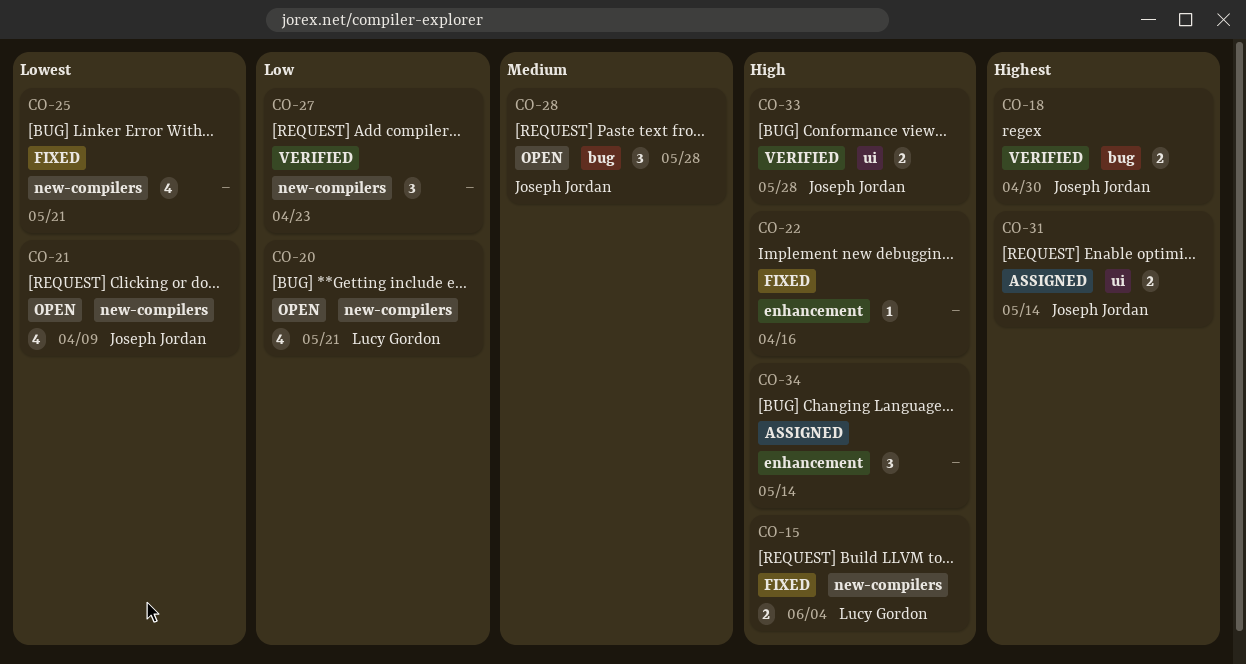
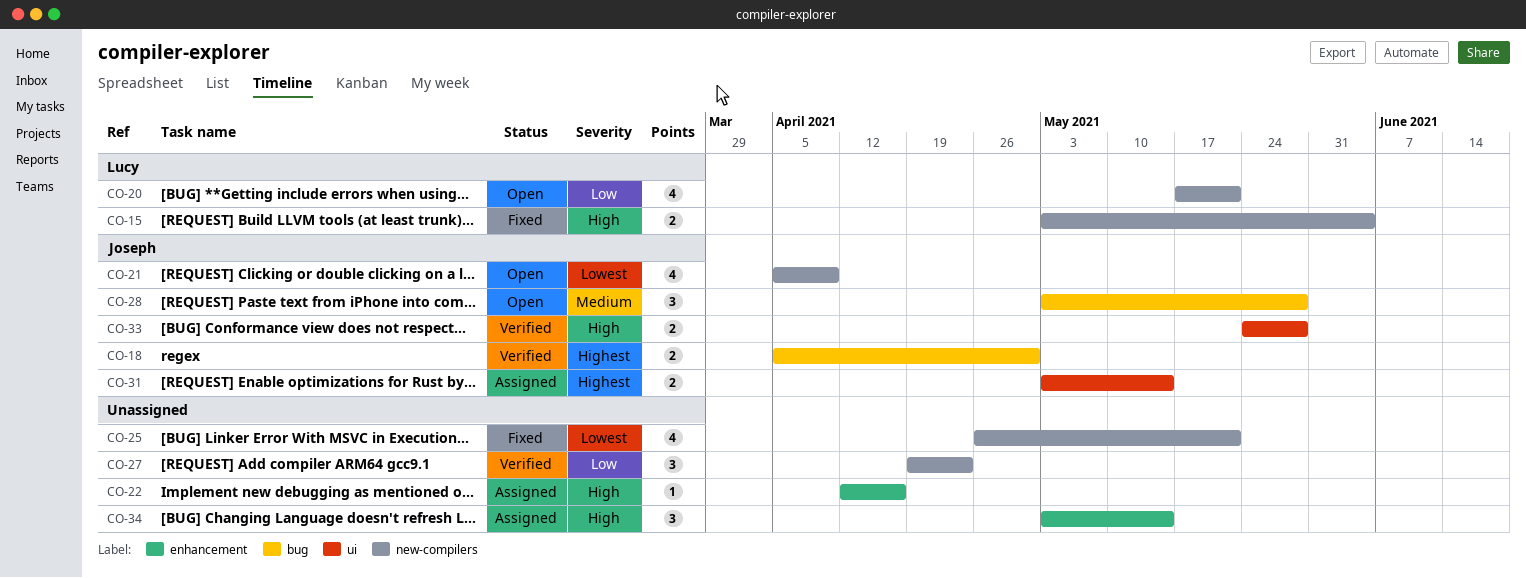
CO-22, status: Fixed -> Assigned

